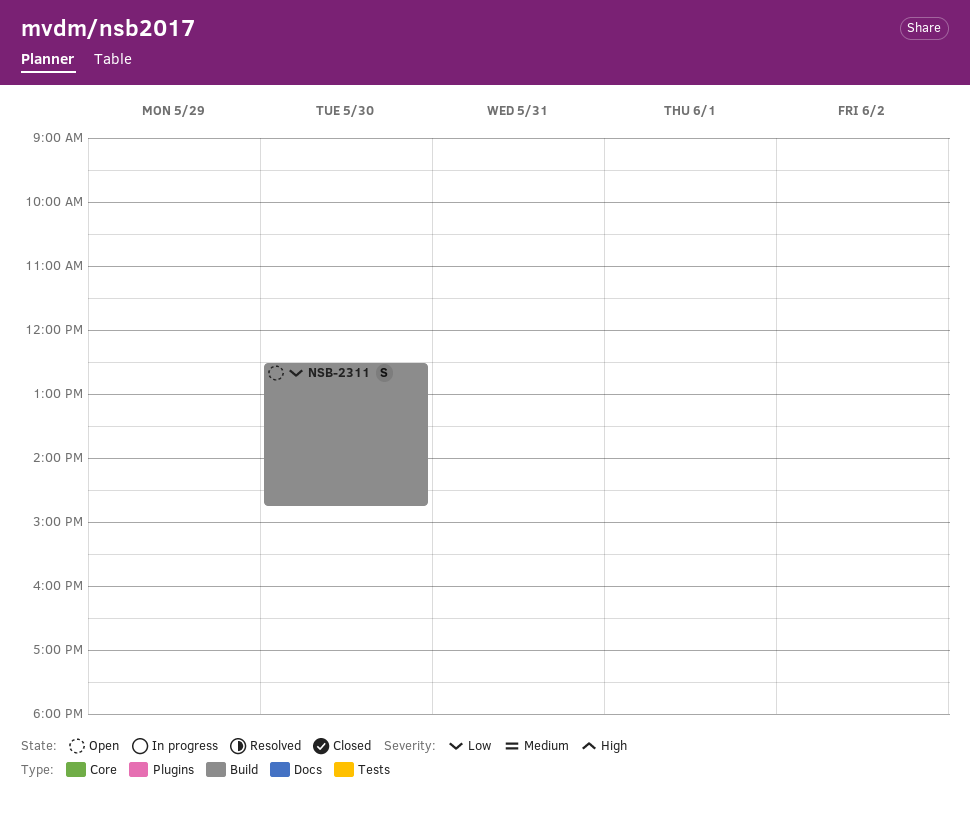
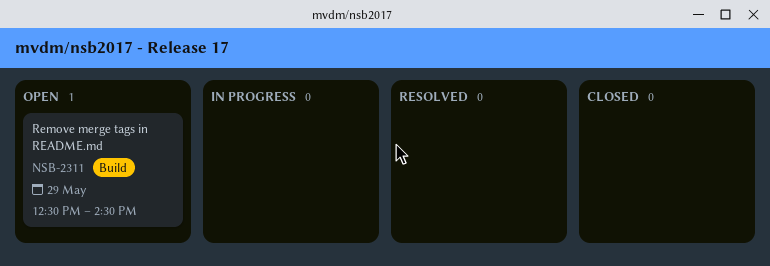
NSB-2311, day: May 30 -> May 29
NSB-2311, ends: 14:45 -> 14:30

